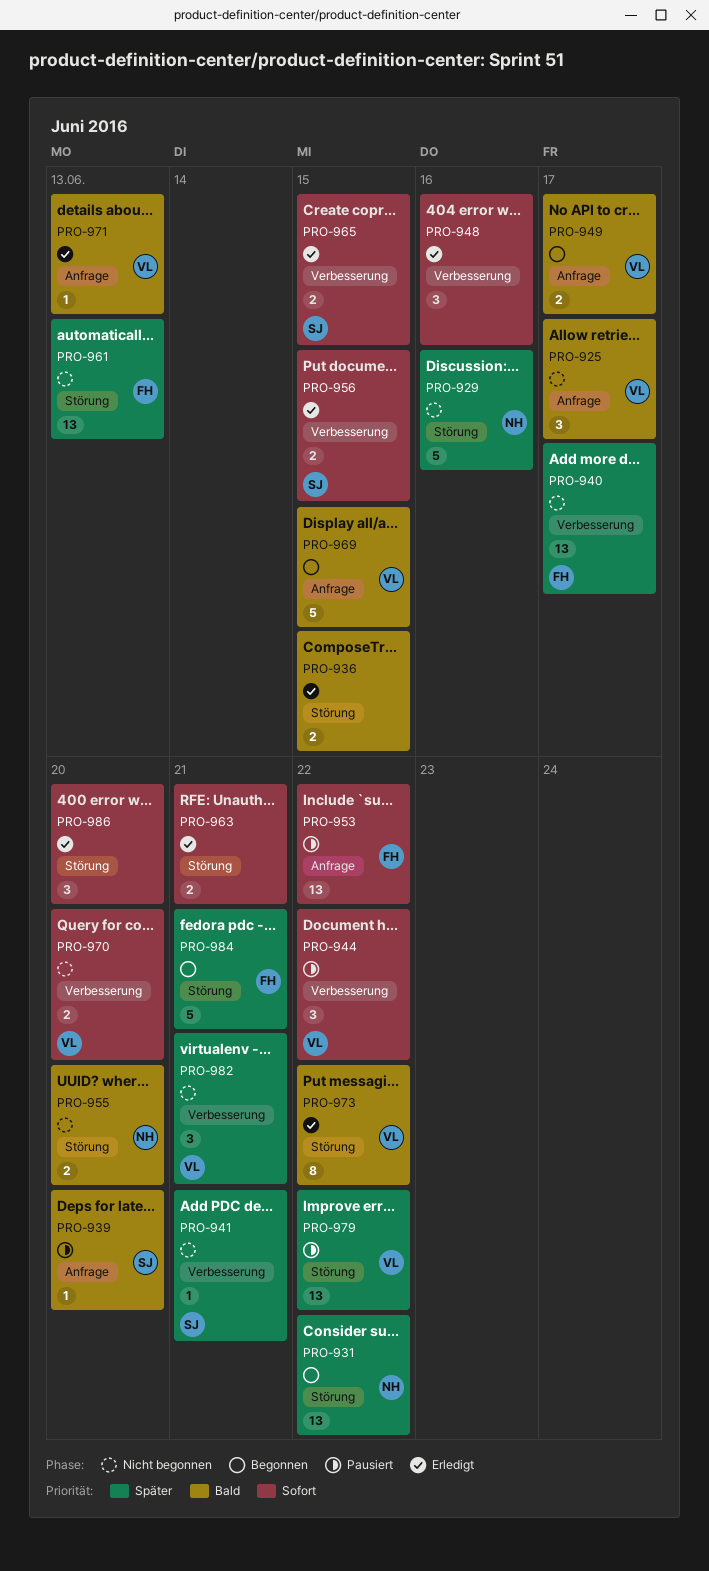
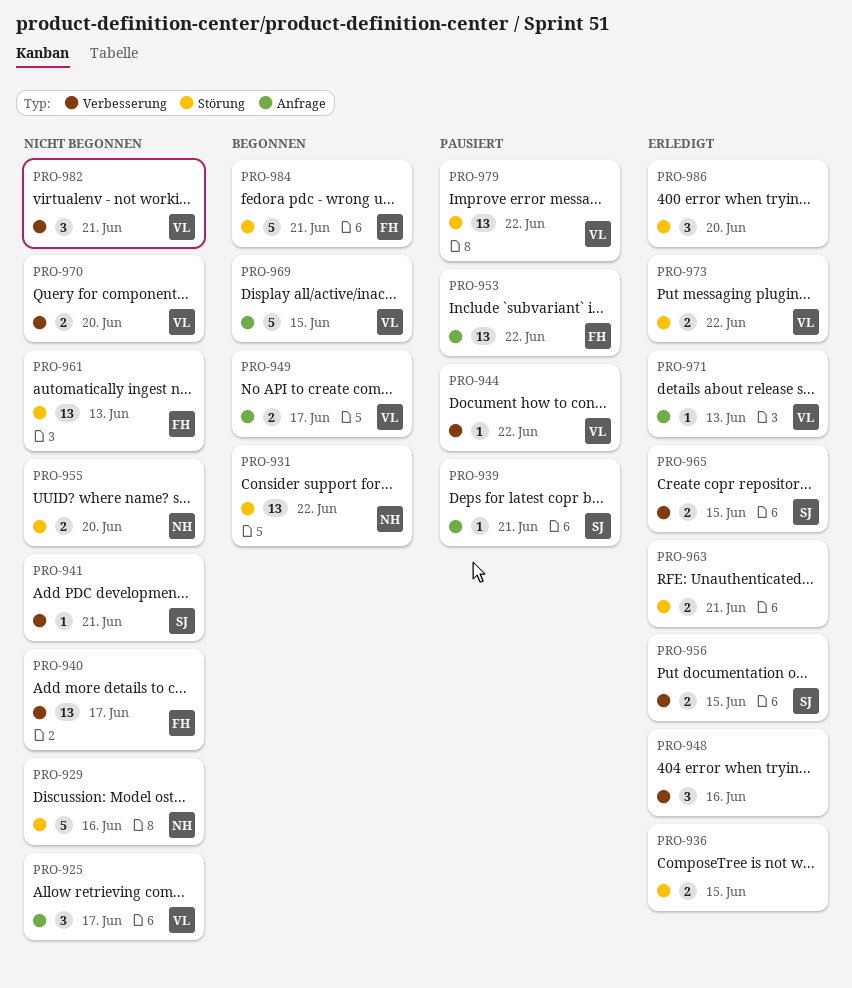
PRO-939, due: Jun 20 -> Jun 21
PRO-944, estimate: 3 -> 1
PRO-973, estimate: 8 -> 2

